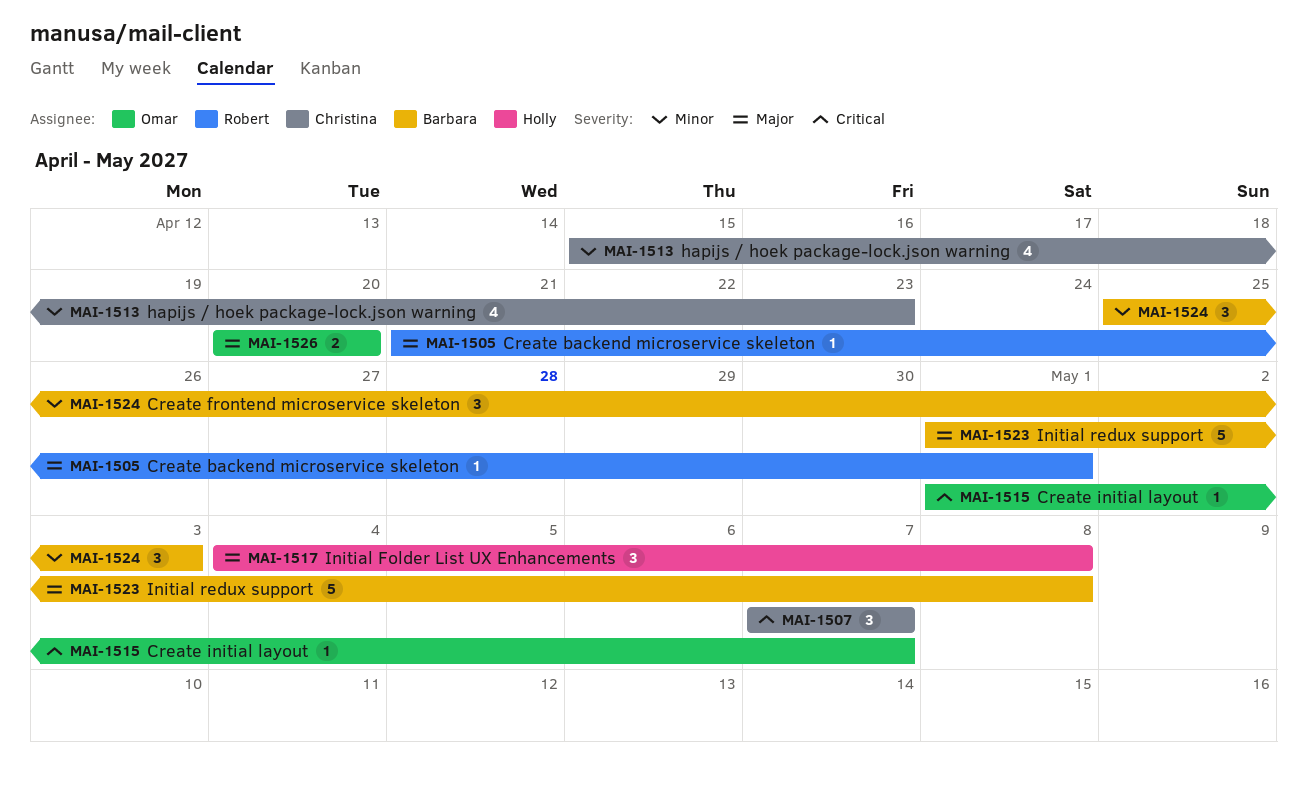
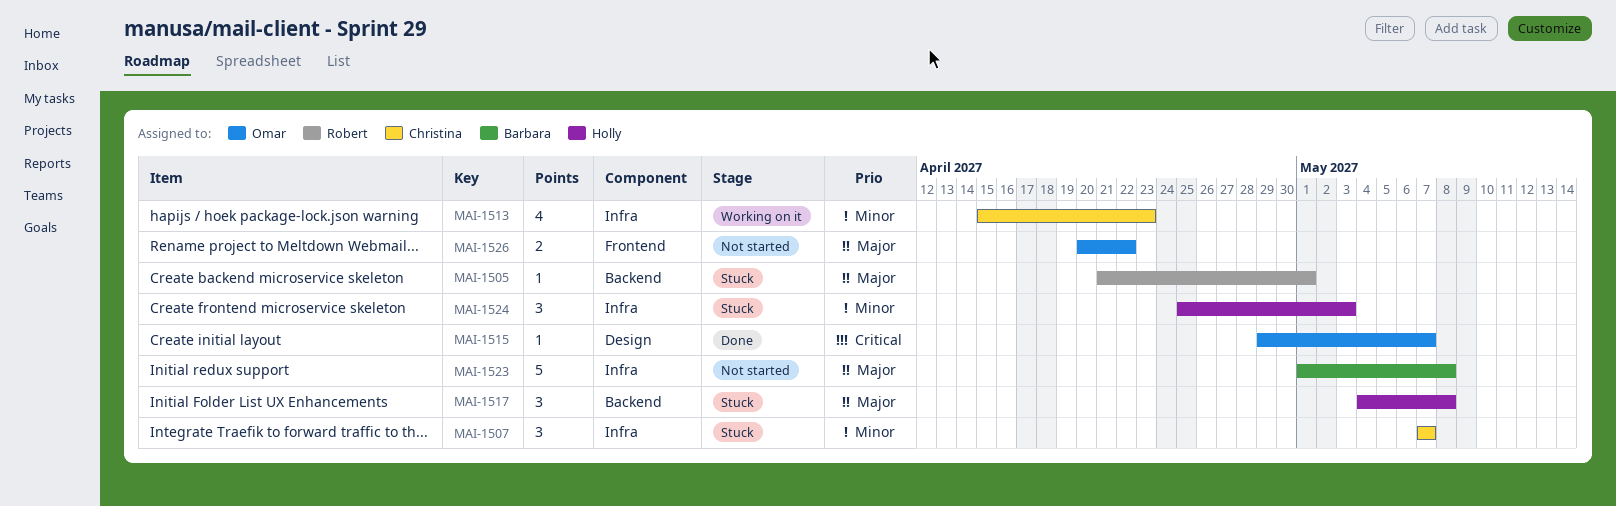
MAI-1507, priority: Critical -> Minor
MAI-1515, start: May 1 -> Apr 29
MAI-1524, owner: Barbara -> Holly
MAI-1526, due: Apr 20 -> Apr 22

